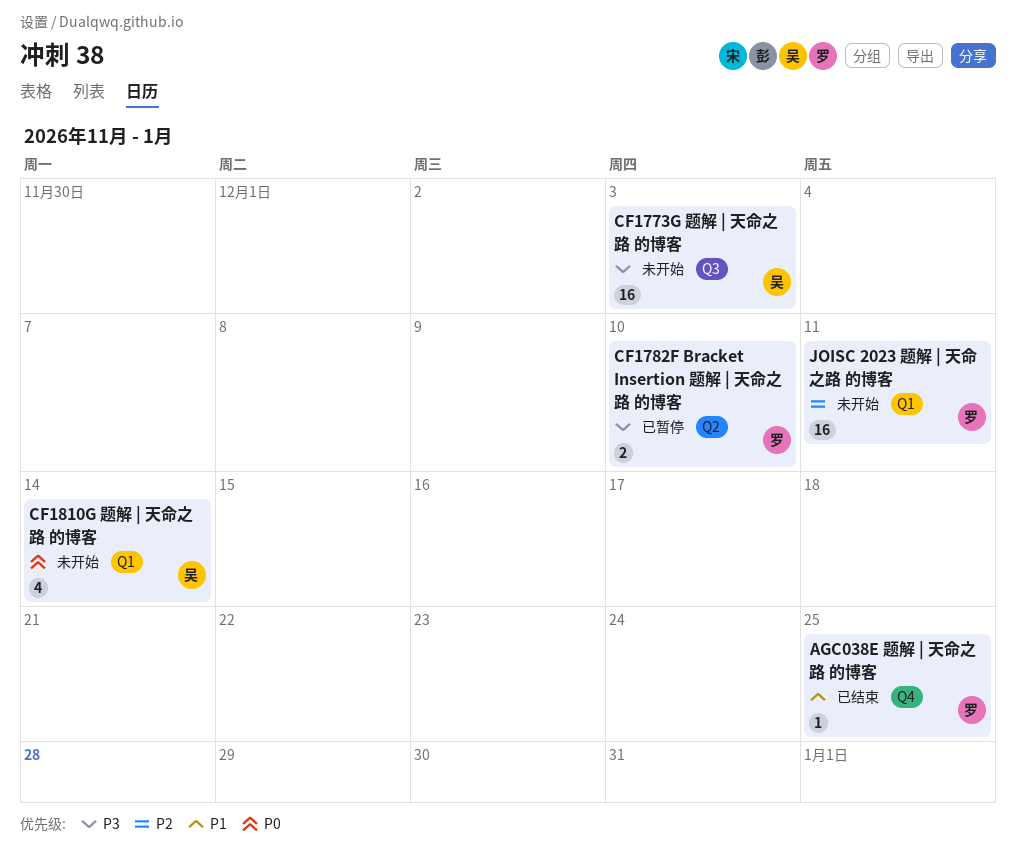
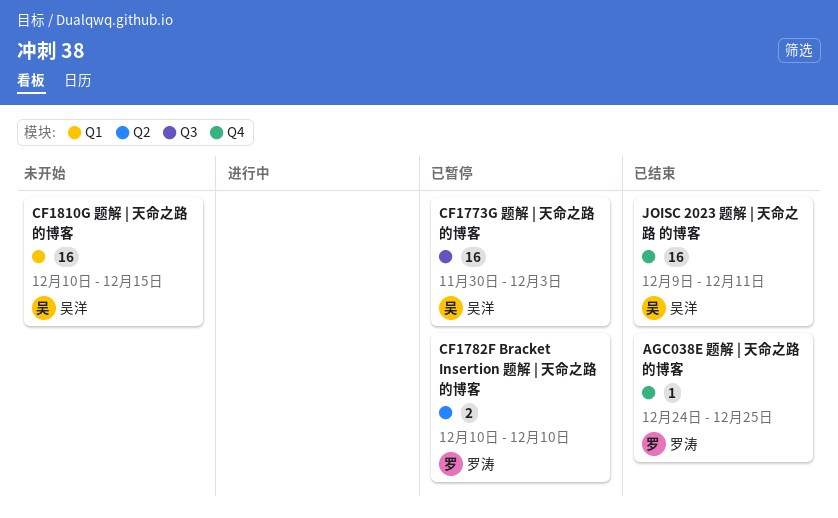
CF1773G 题解 | 天命之路 的博客, status: 未开始 -> 已暂停
CF1810G 题解 | 天命之路 的博客, estimate: 4 -> 16
CF1810G 题解 | 天命之路 的博客, due: Dec 14 -> Dec 15
JOISC 2023 题解 | 天命之路 的博客, status: 未开始 -> 已结束
JOISC 2023 题解 | 天命之路 的博客, owner: 罗涛 -> 吴洋
JOISC 2023 题解 | 天命之路 的博客, label: Q1 -> Q4

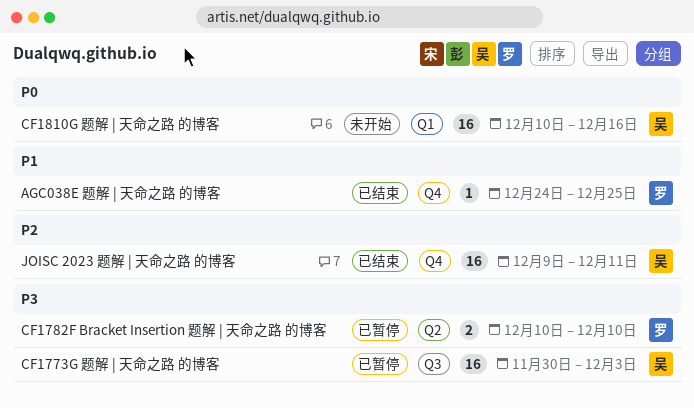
CF1810G 题解 | 天命之路 的博客, due: Dec 15 -> Dec 16

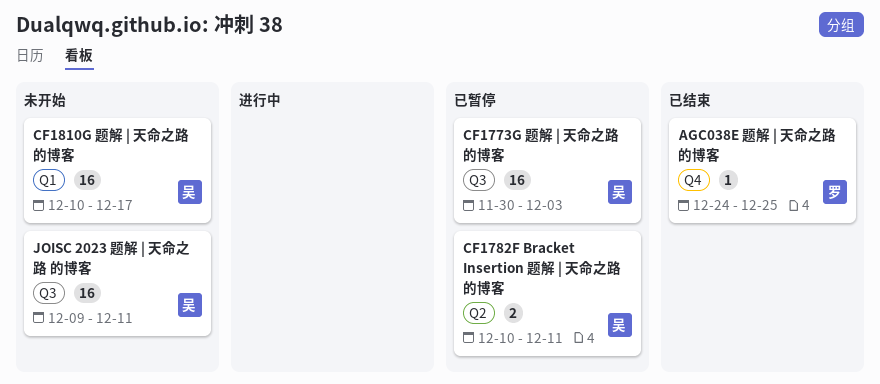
CF1782F Bracket Insertion 题解 | 天命之路 的博客, owner: 罗 -> 吴
CF1782F Bracket Insertion 题解 | 天命之路 的博客, due: Dec 10 -> Dec 11
CF1810G 题解 | 天命之路 的博客, due: Dec 16 -> Dec 17
JOISC 2023 题解 | 天命之路 的博客, status: 已结束 -> 未开始
JOISC 2023 题解 | 天命之路 的博客, label: Q4 -> Q3

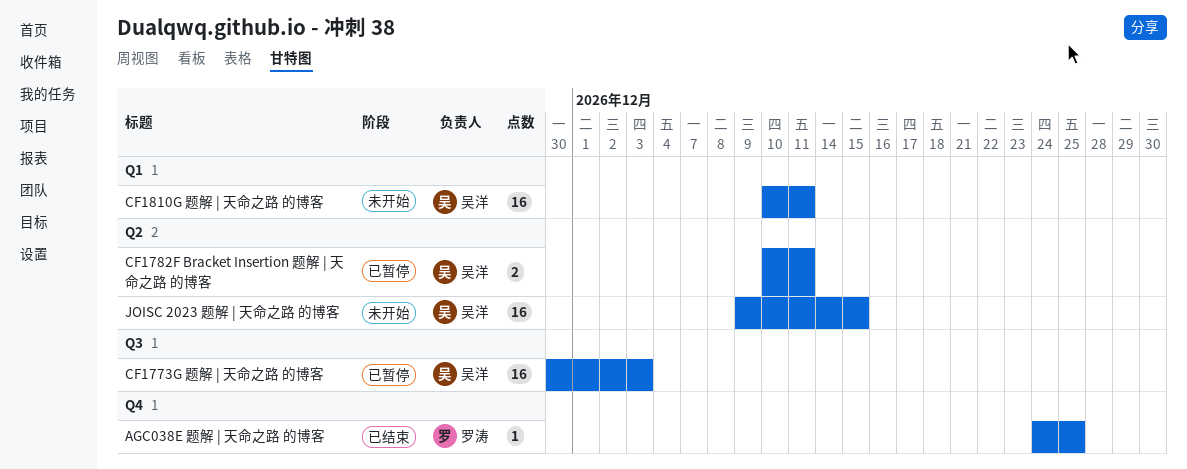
CF1810G 题解 | 天命之路 的博客, due: Dec 17 -> Dec 11
JOISC 2023 题解 | 天命之路 的博客, label: Q3 -> Q2
JOISC 2023 题解 | 天命之路 的博客, due: Dec 11 -> Dec 15

